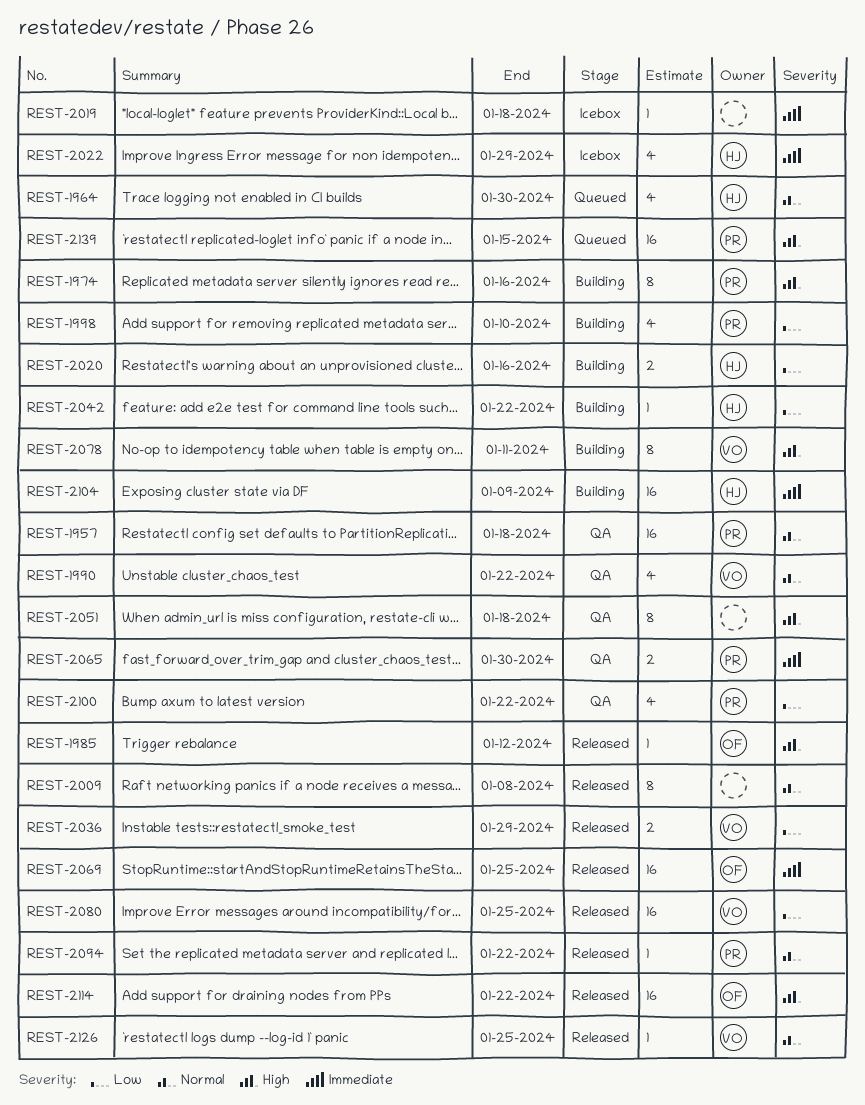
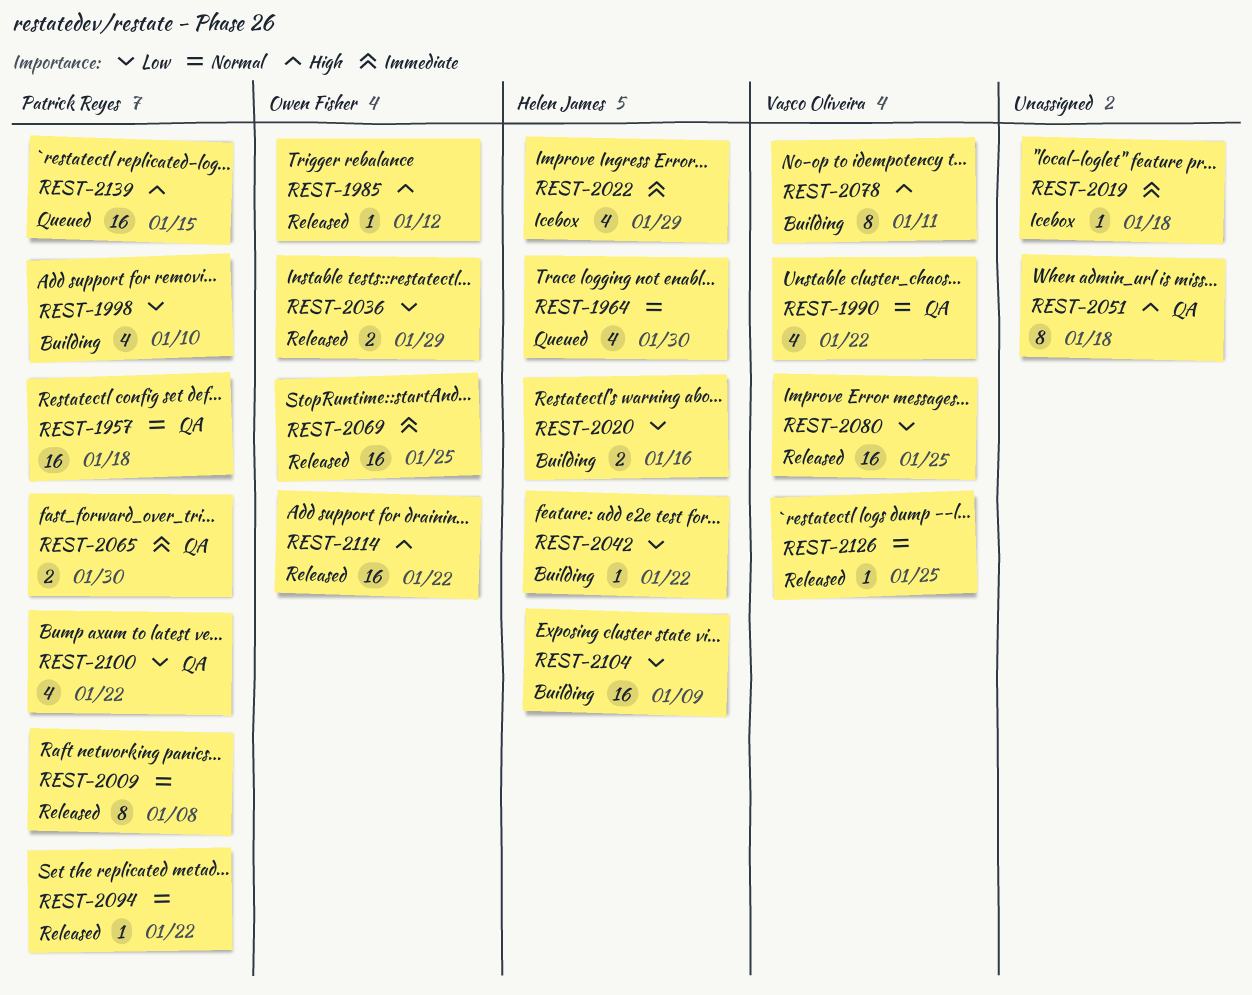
REST-1974: present -> none
REST-2009, owner: none -> Patrick Reyes
REST-2036, owner: Vasco Oliveira -> Owen Fisher
REST-2104, priority: Immediate -> Low

